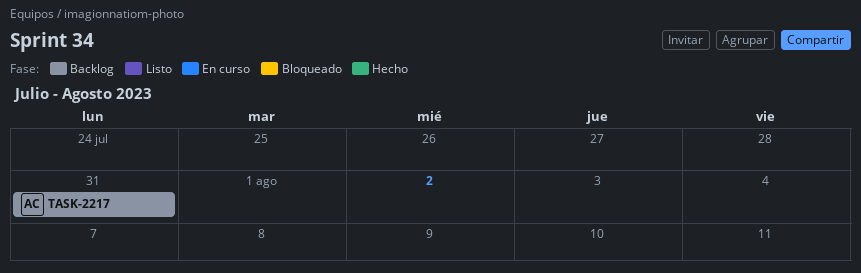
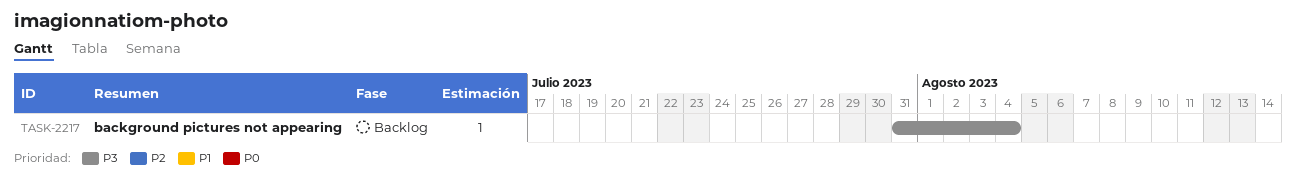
TASK-2217, due: Jul 31 -> Aug 4

